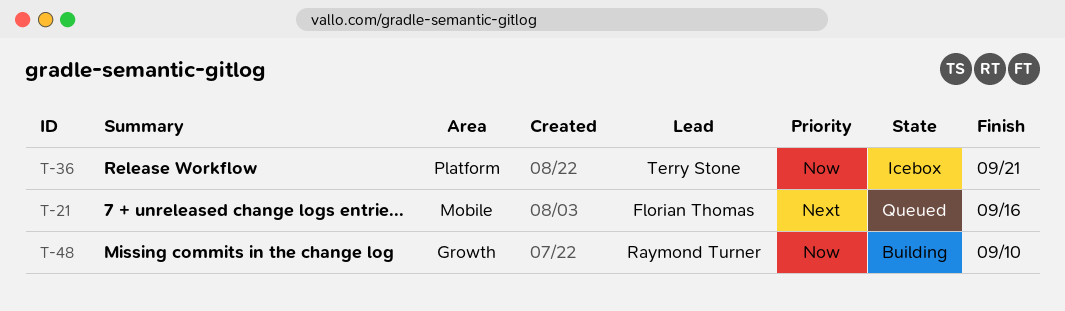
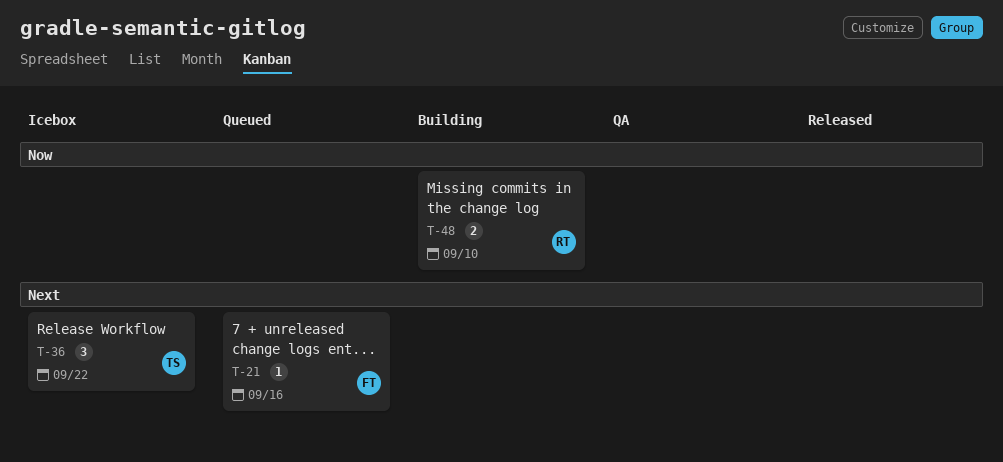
T-36, priority: Now -> Next
T-36, due: Sep 21 -> Sep 22

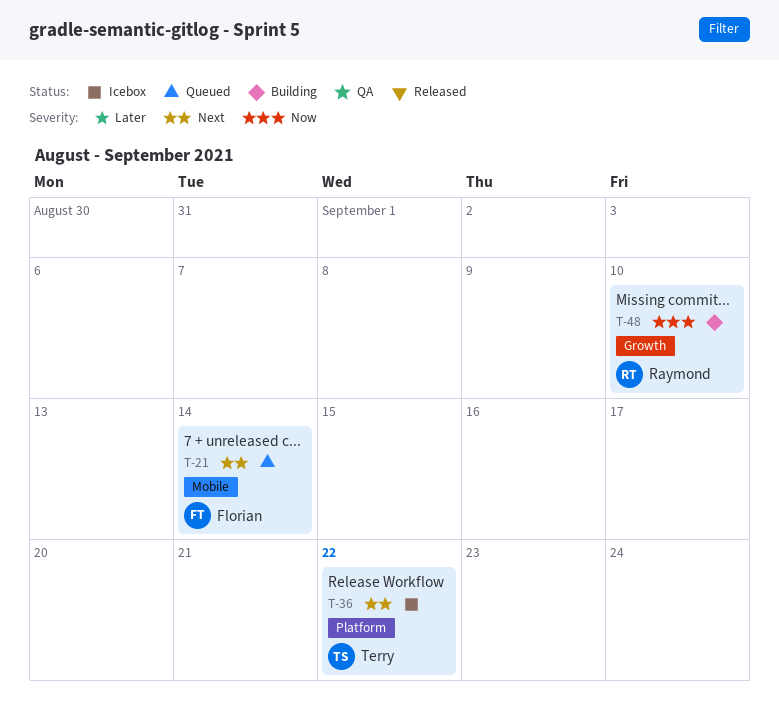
T-21, due: Sep 16 -> Sep 14

